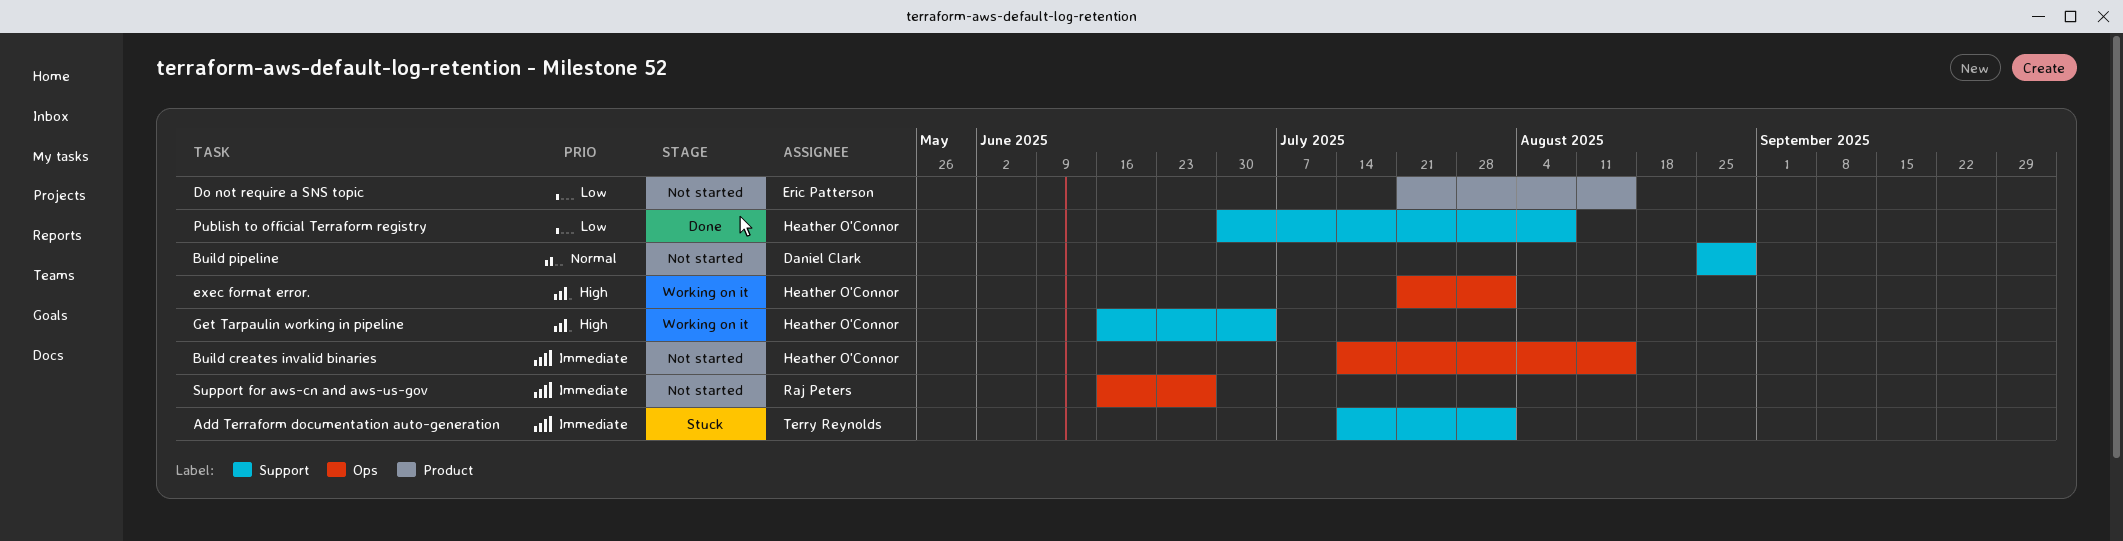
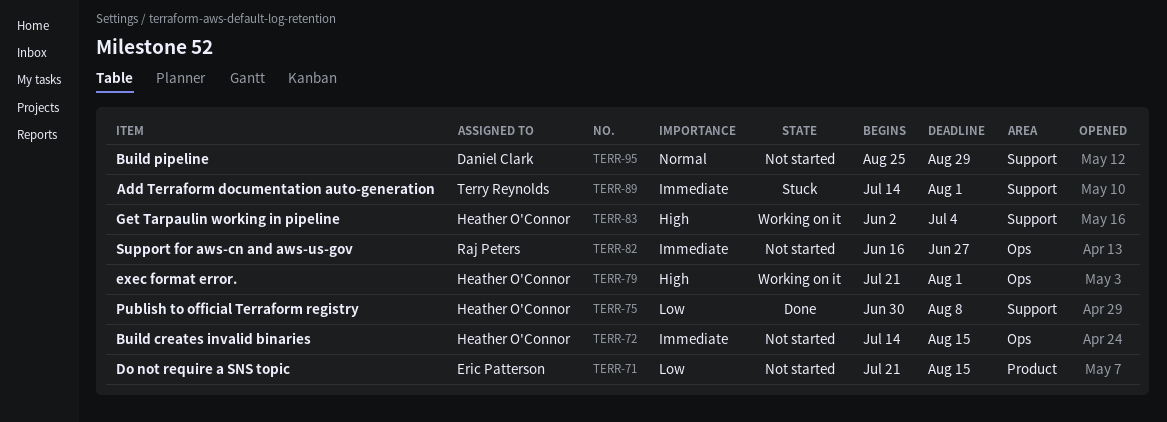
Get Tarpaulin working in pipeline, start: Jun 16 -> Jun 2

